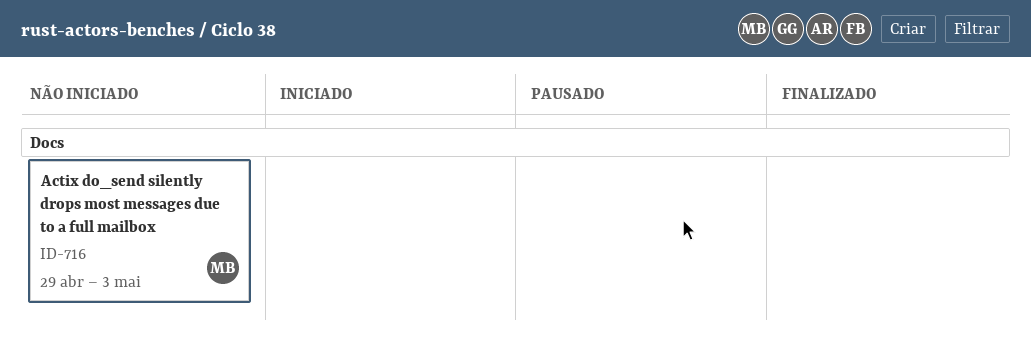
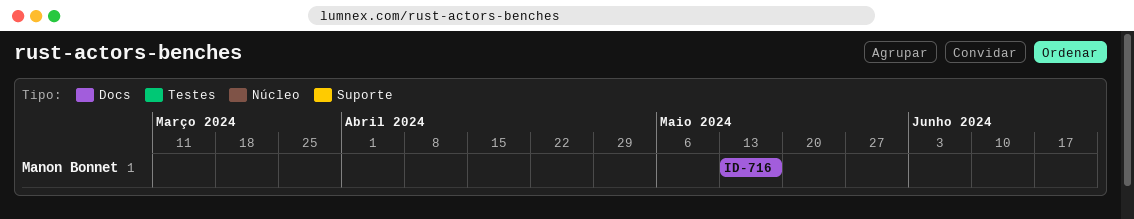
ID-716, start: Apr 29 -> May 13
ID-716, due: May 3 -> May 17

